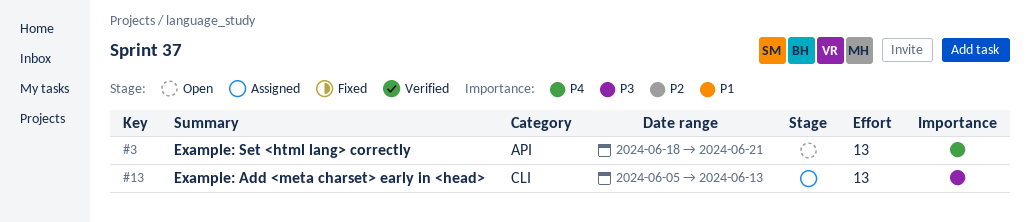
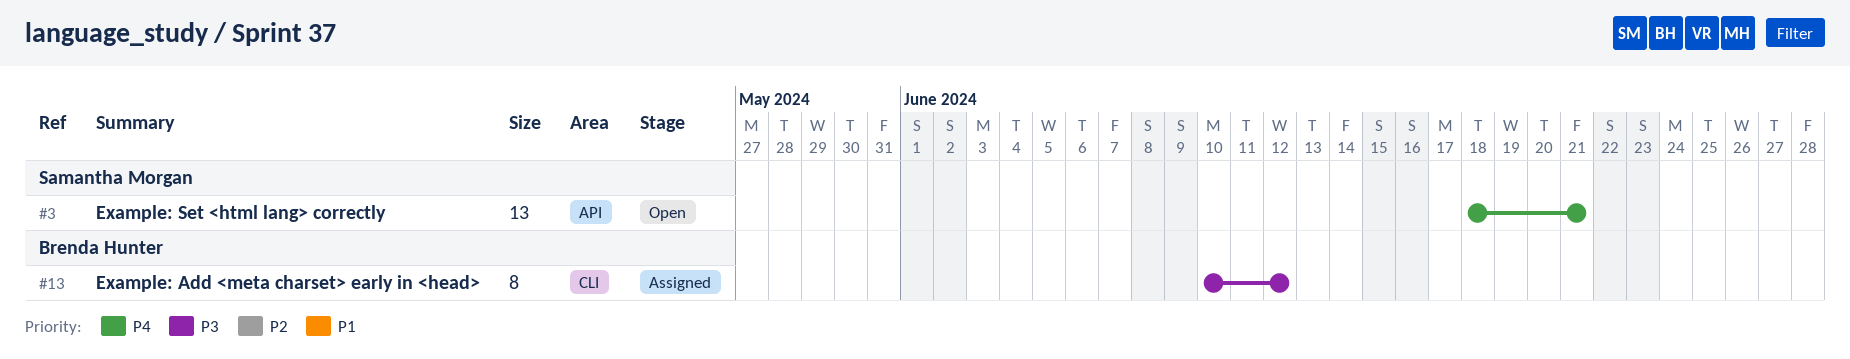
#13, estimate: 13 -> 8
#13, start: Jun 5 -> Jun 10
#13, due: Jun 13 -> Jun 12

